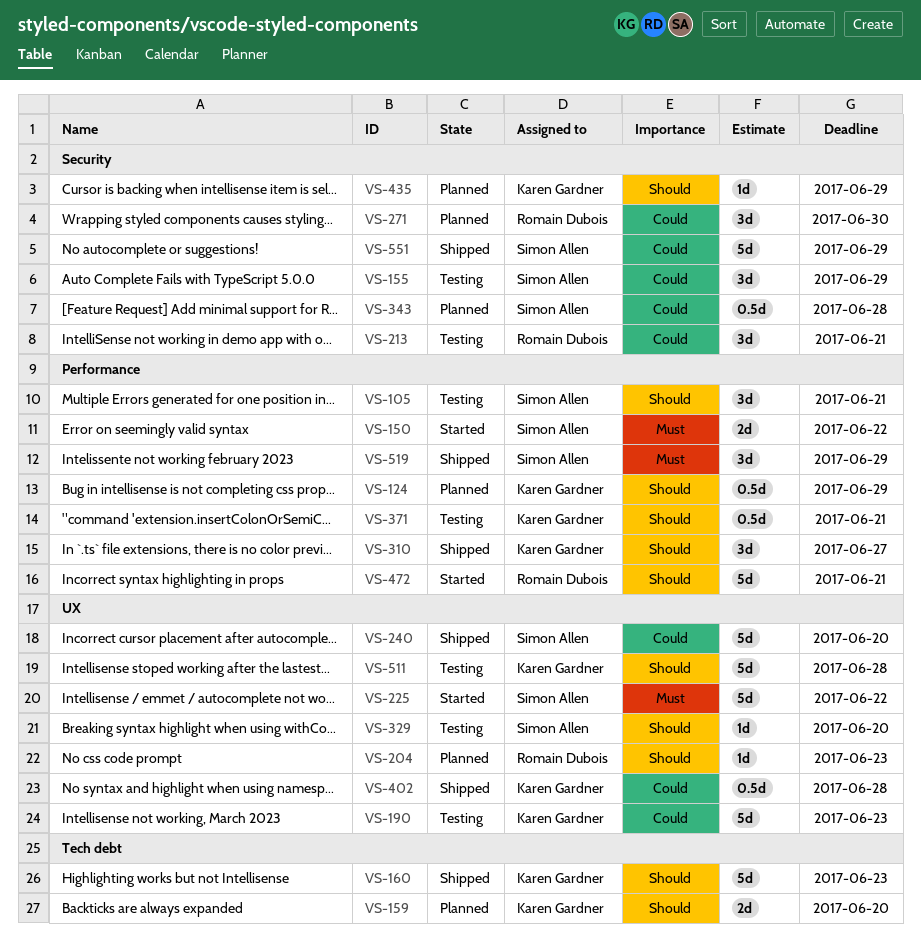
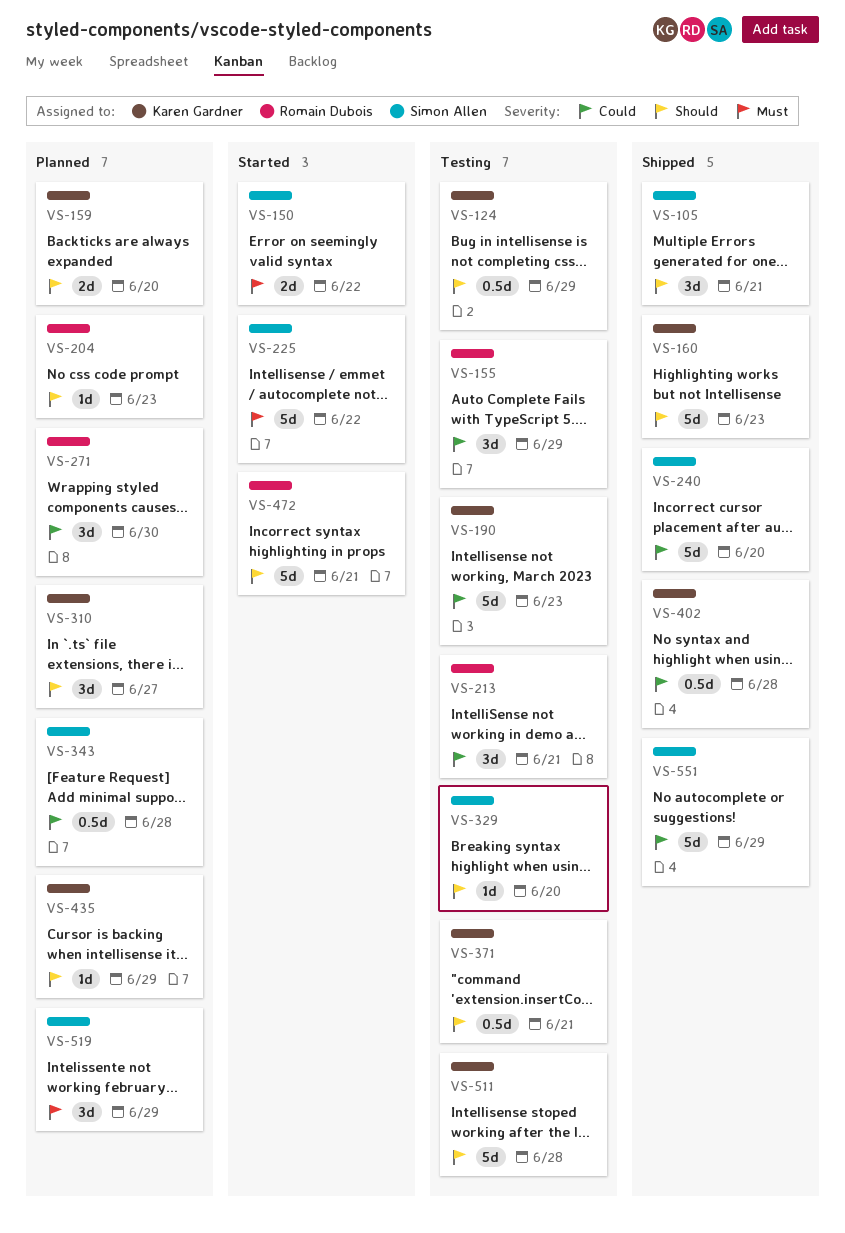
VS-105, status: Testing -> Shipped
VS-124, status: Planned -> Testing
VS-155, owner: Simon Allen -> Romain Dubois
VS-310, status: Shipped -> Planned
VS-519, status: Shipped -> Planned

